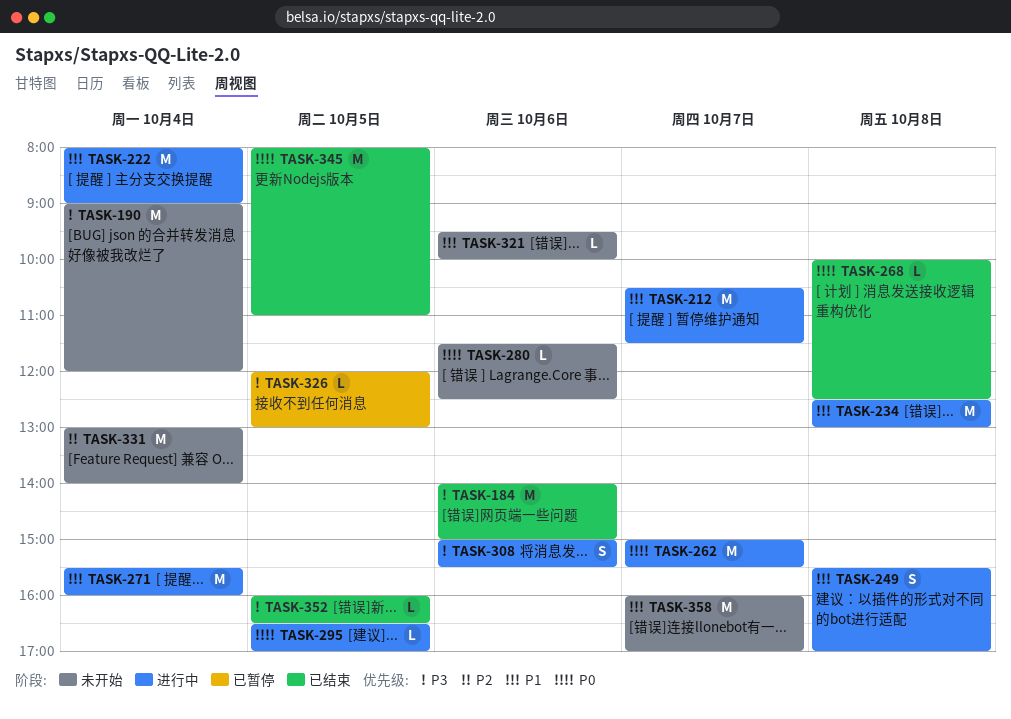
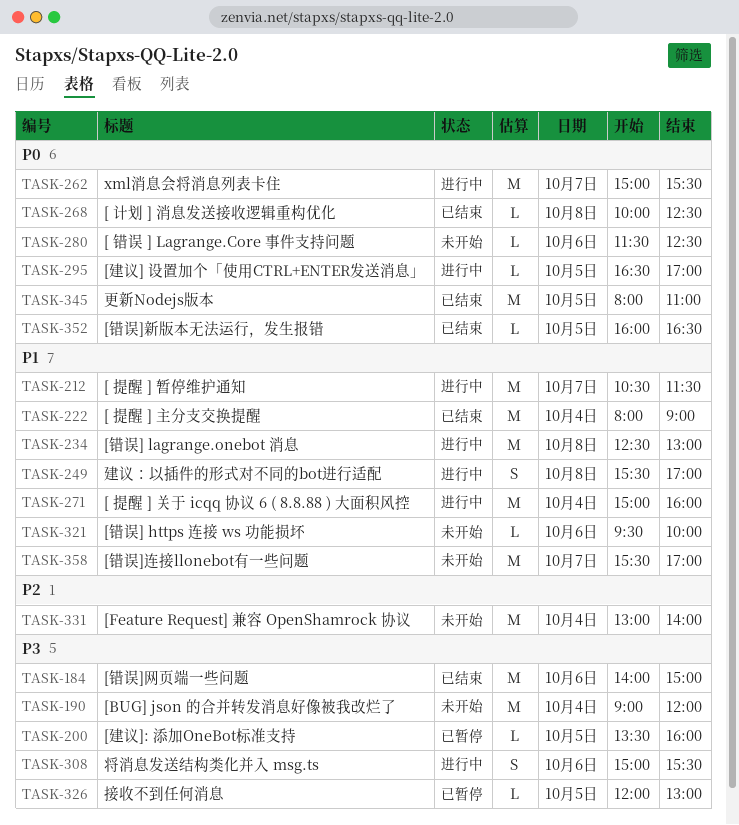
TASK-200: none -> present
TASK-222, status: 进行中 -> 已结束
TASK-271, begins: 15:30 -> 15:00
TASK-352, priority: P3 -> P0
TASK-358, begins: 16:00 -> 15:30

